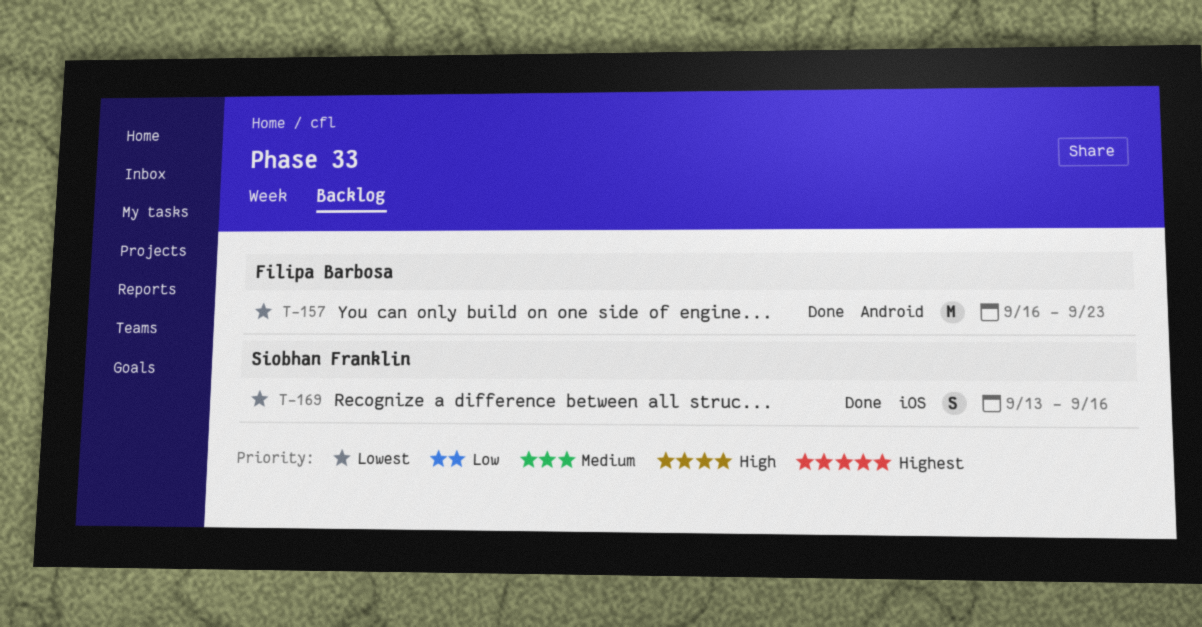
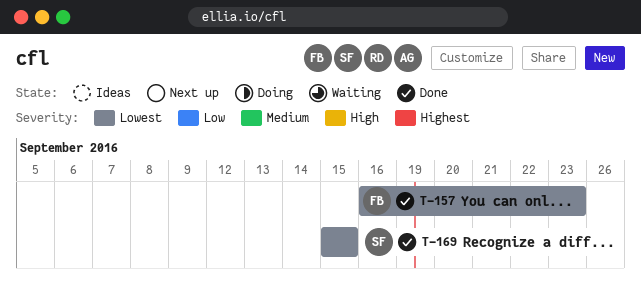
T-169, start: Sep 13 -> Sep 15
T-169, due: Sep 16 -> Sep 15

